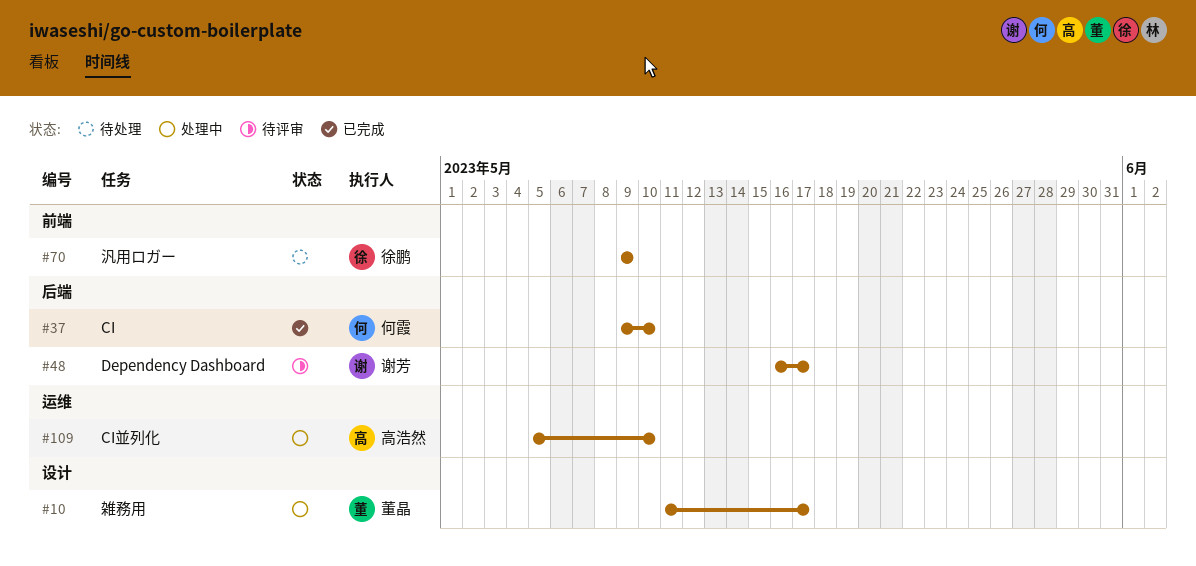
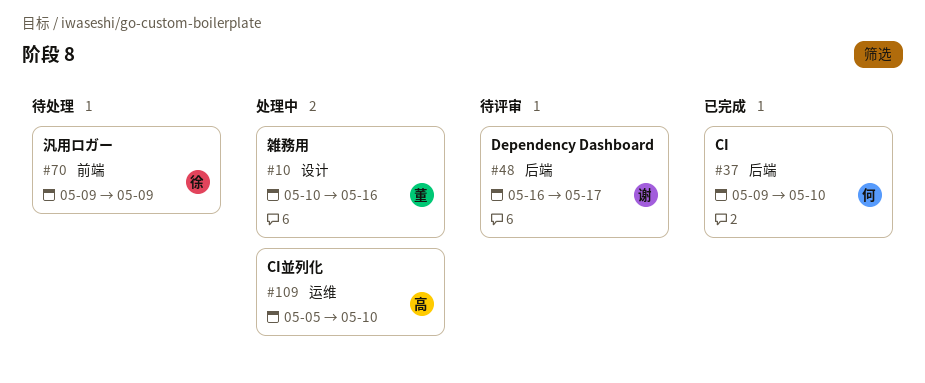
#10, start: May 11 -> May 10
#10, due: May 17 -> May 16

